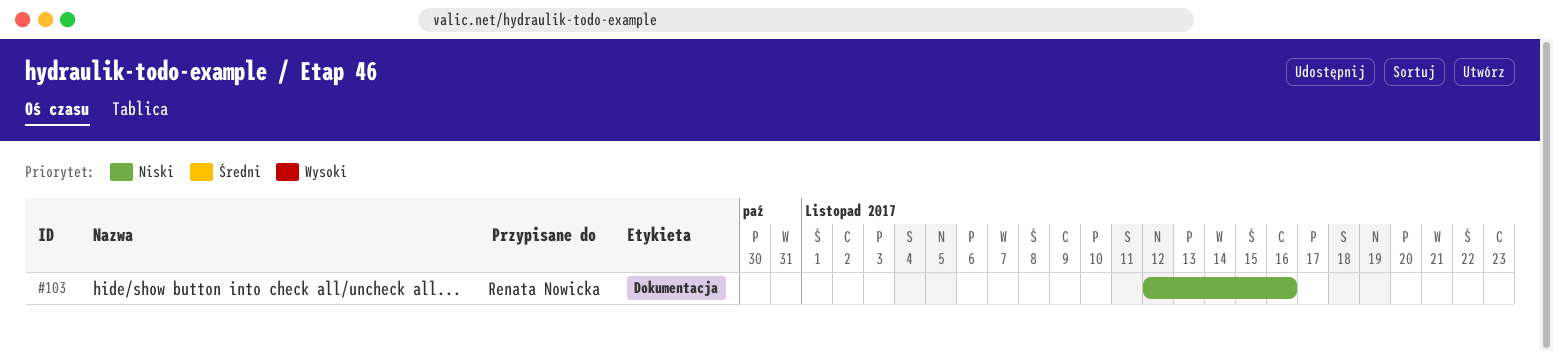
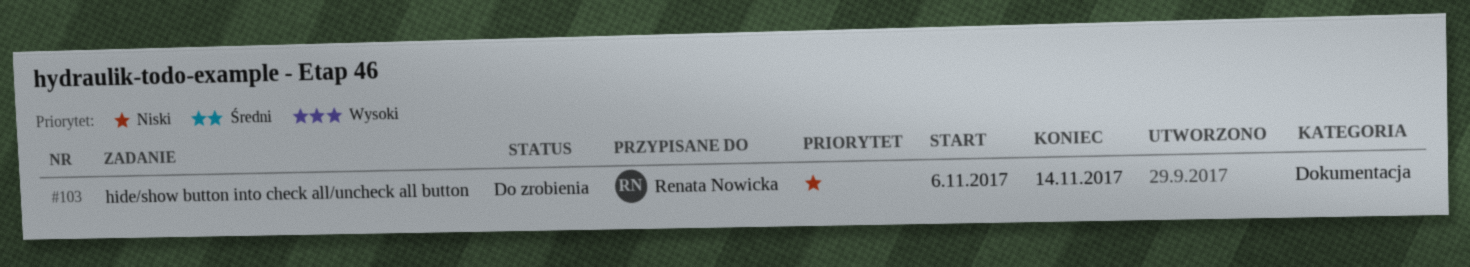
#103, start: Nov 12 -> Nov 6
#103, due: Nov 16 -> Nov 14

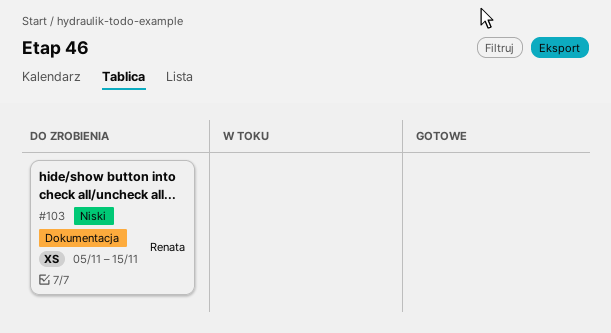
#103, start: Nov 6 -> Nov 5
#103, due: Nov 14 -> Nov 15

